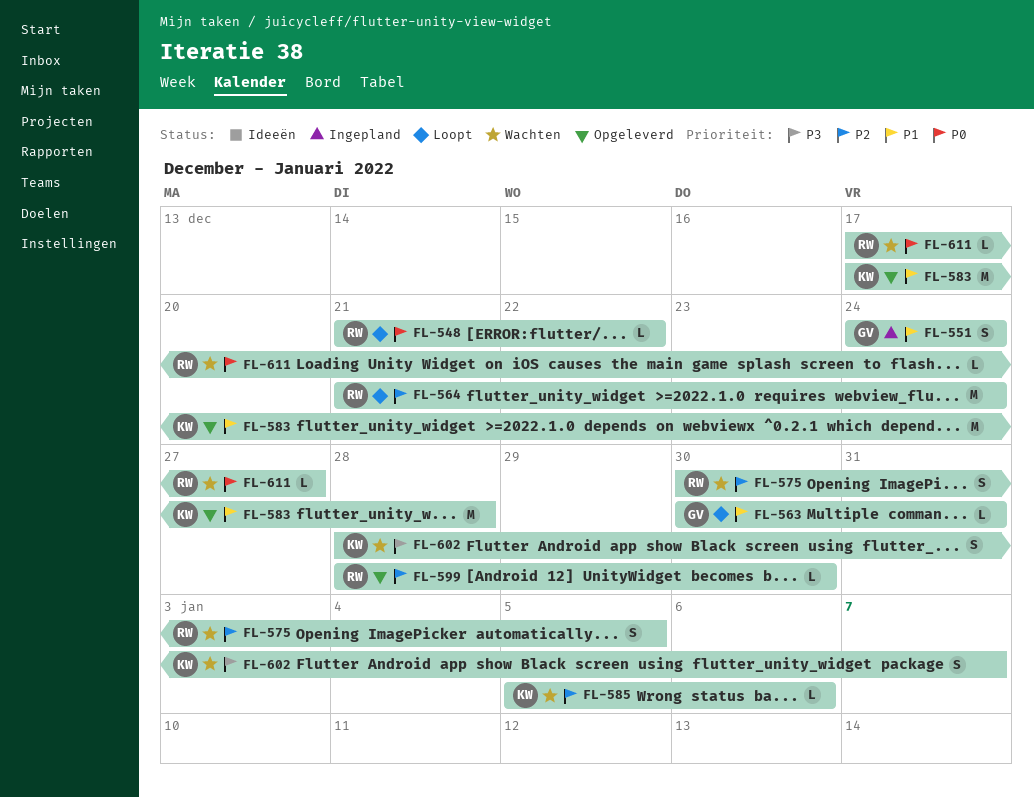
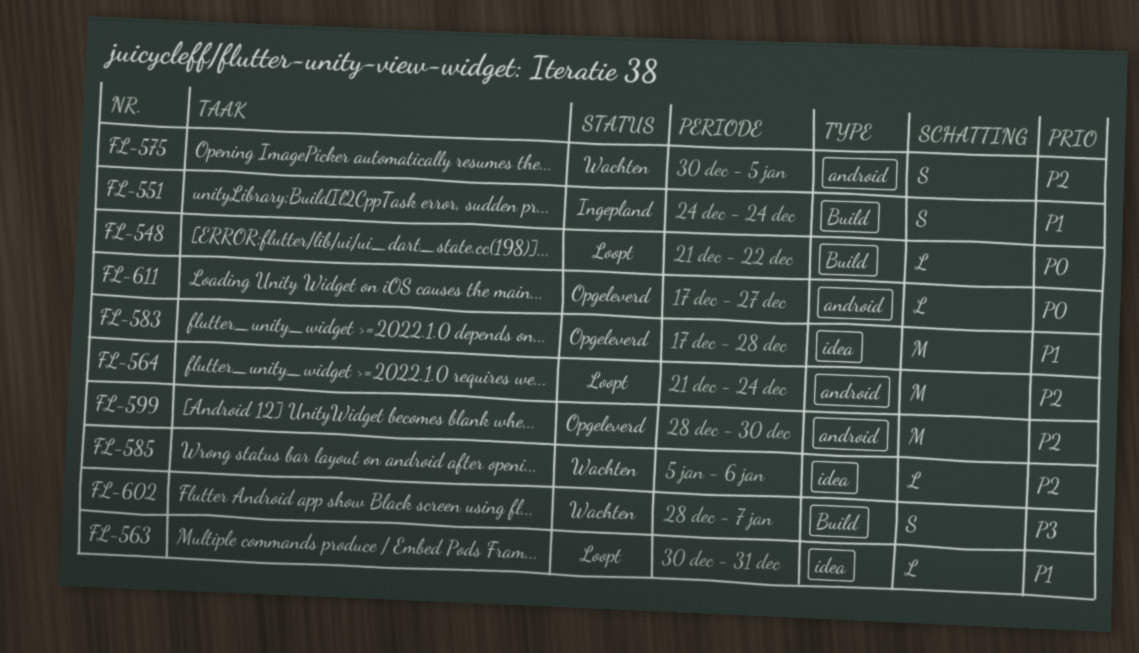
FL-599, estimate: L -> M
FL-611, status: Wachten -> Opgeleverd

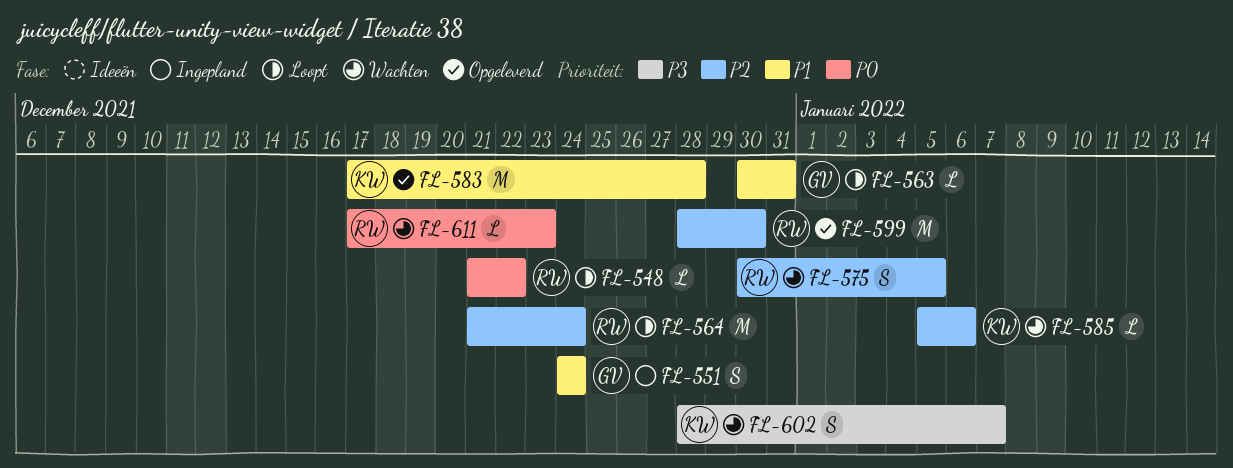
FL-611, status: Opgeleverd -> Wachten
FL-611, due: Dec 27 -> Dec 23

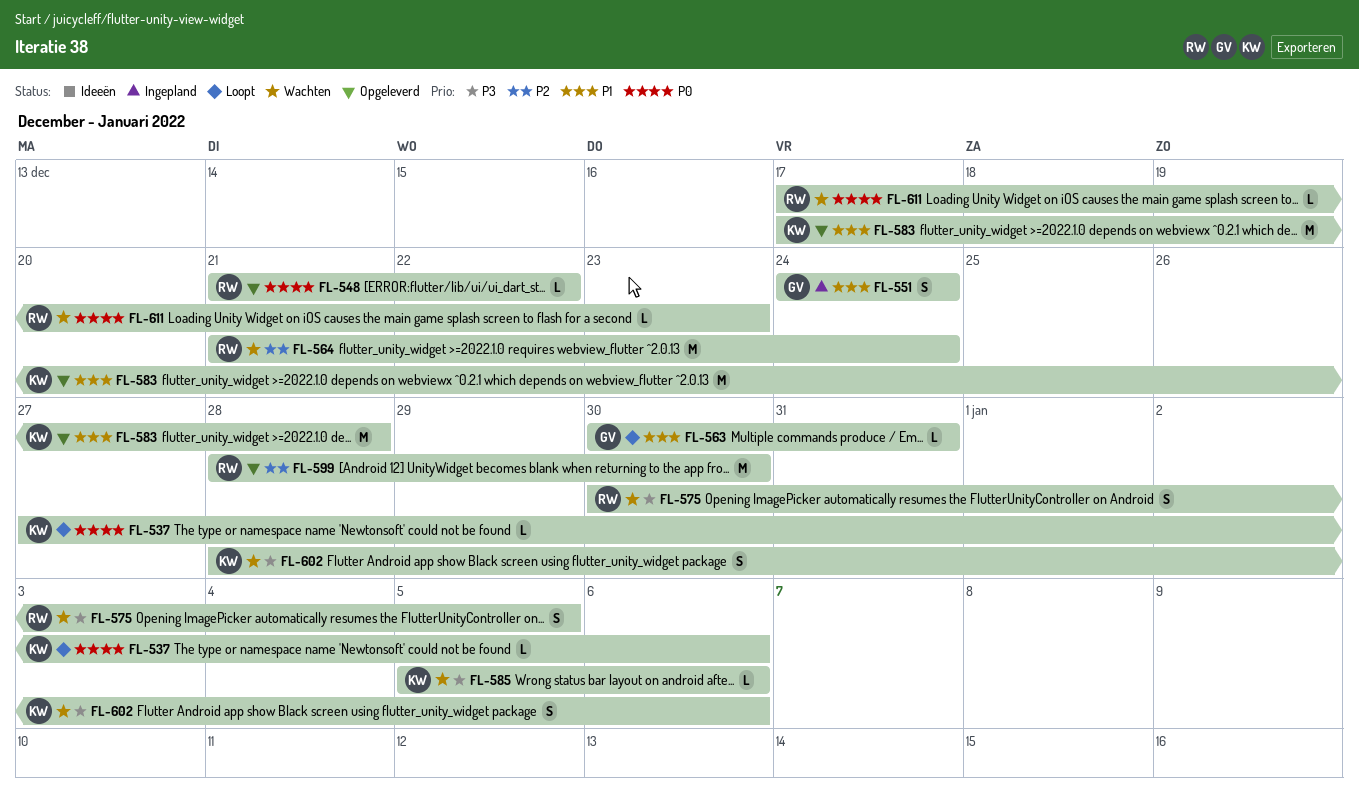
FL-537: none -> present
FL-548, status: Loopt -> Opgeleverd
FL-564, status: Loopt -> Wachten
FL-575, priority: P2 -> P3
FL-585, priority: P2 -> P3
FL-602, due: Jan 7 -> Jan 6

